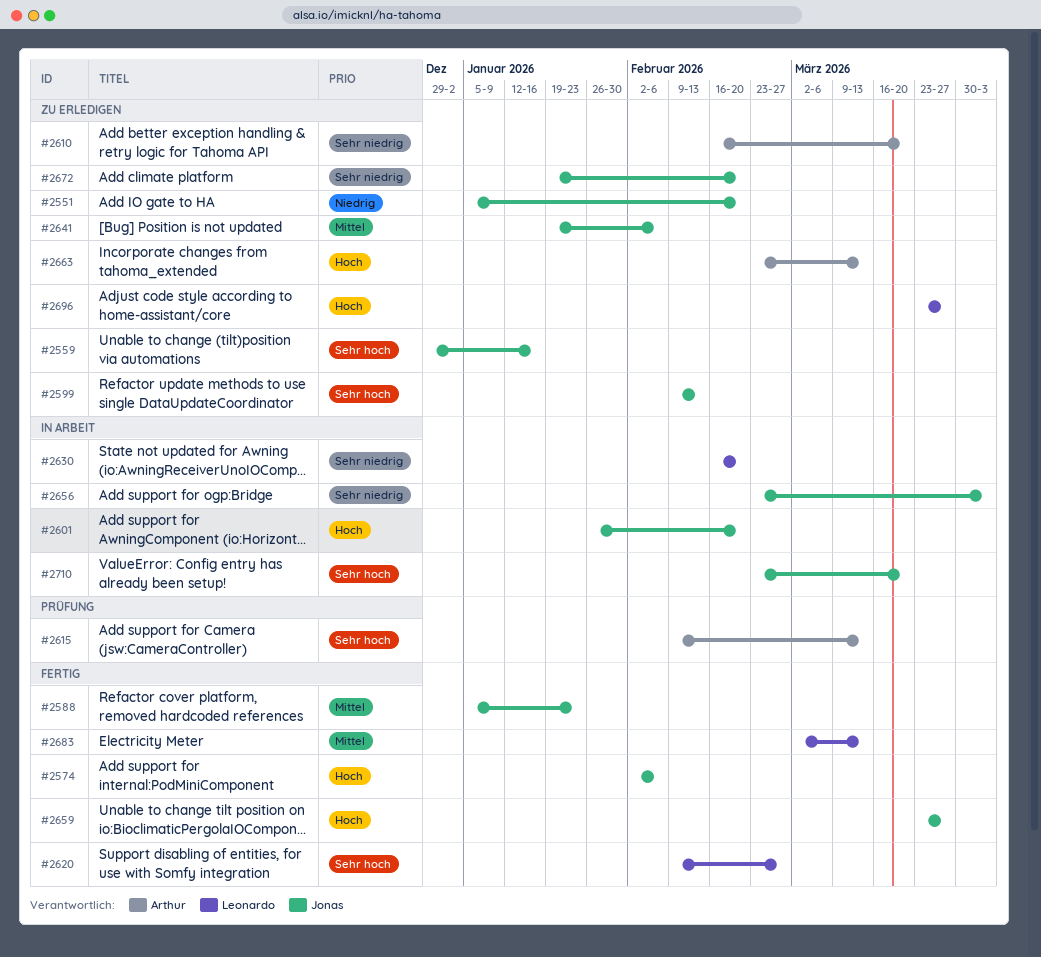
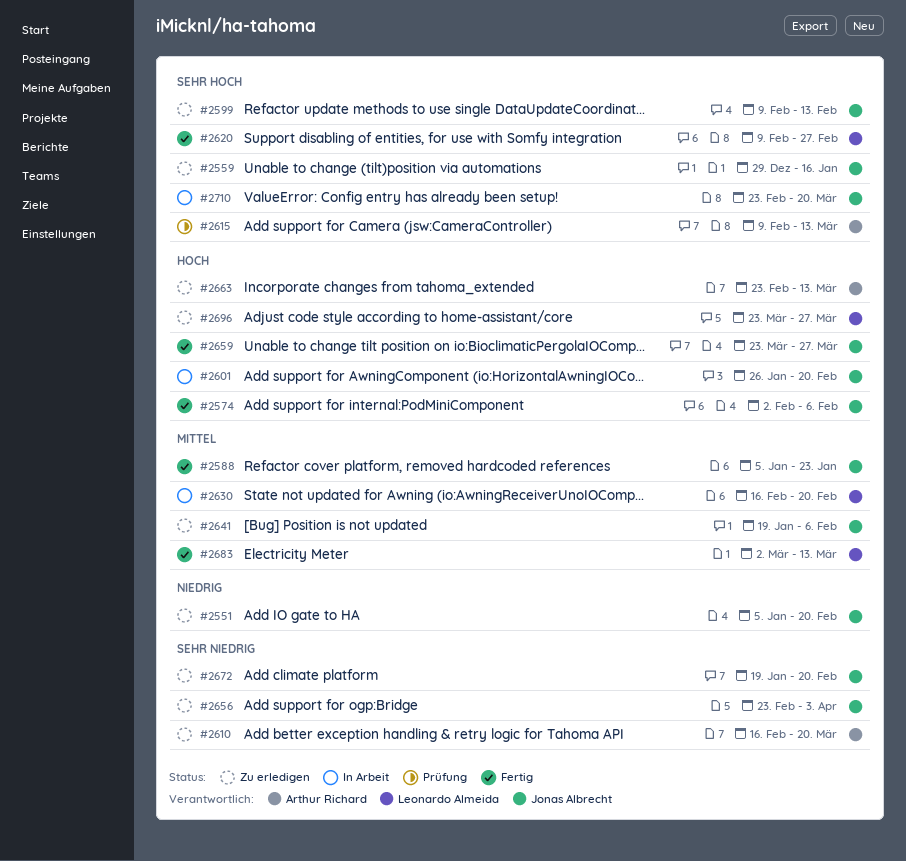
#2630, priority: Sehr niedrig -> Mittel
#2656, status: In Arbeit -> Zu erledigen

